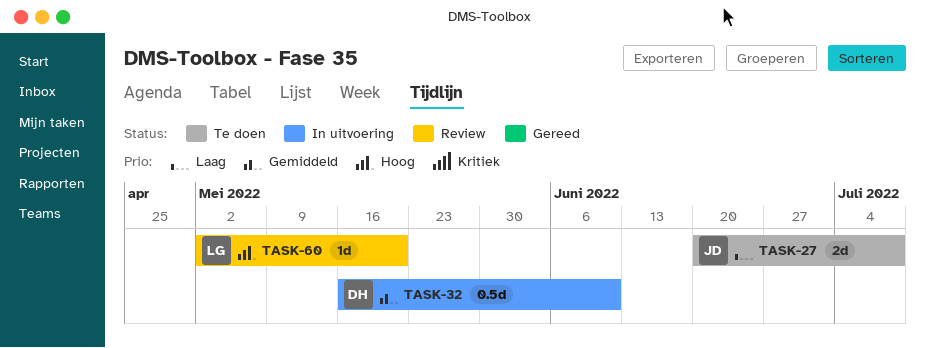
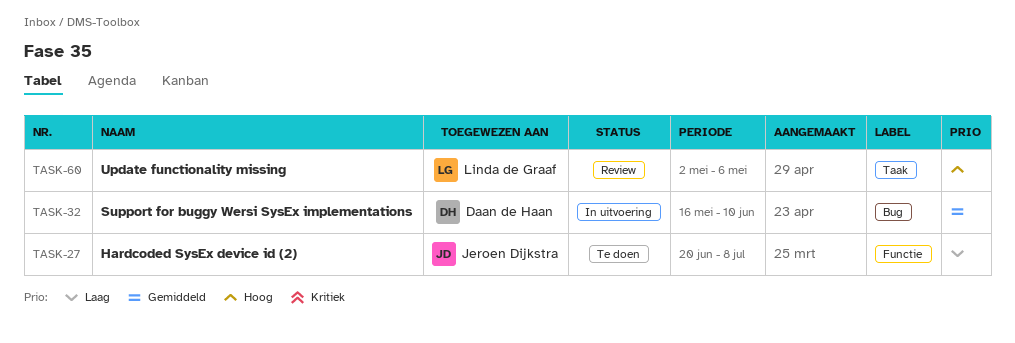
TASK-60, due: May 20 -> May 6

